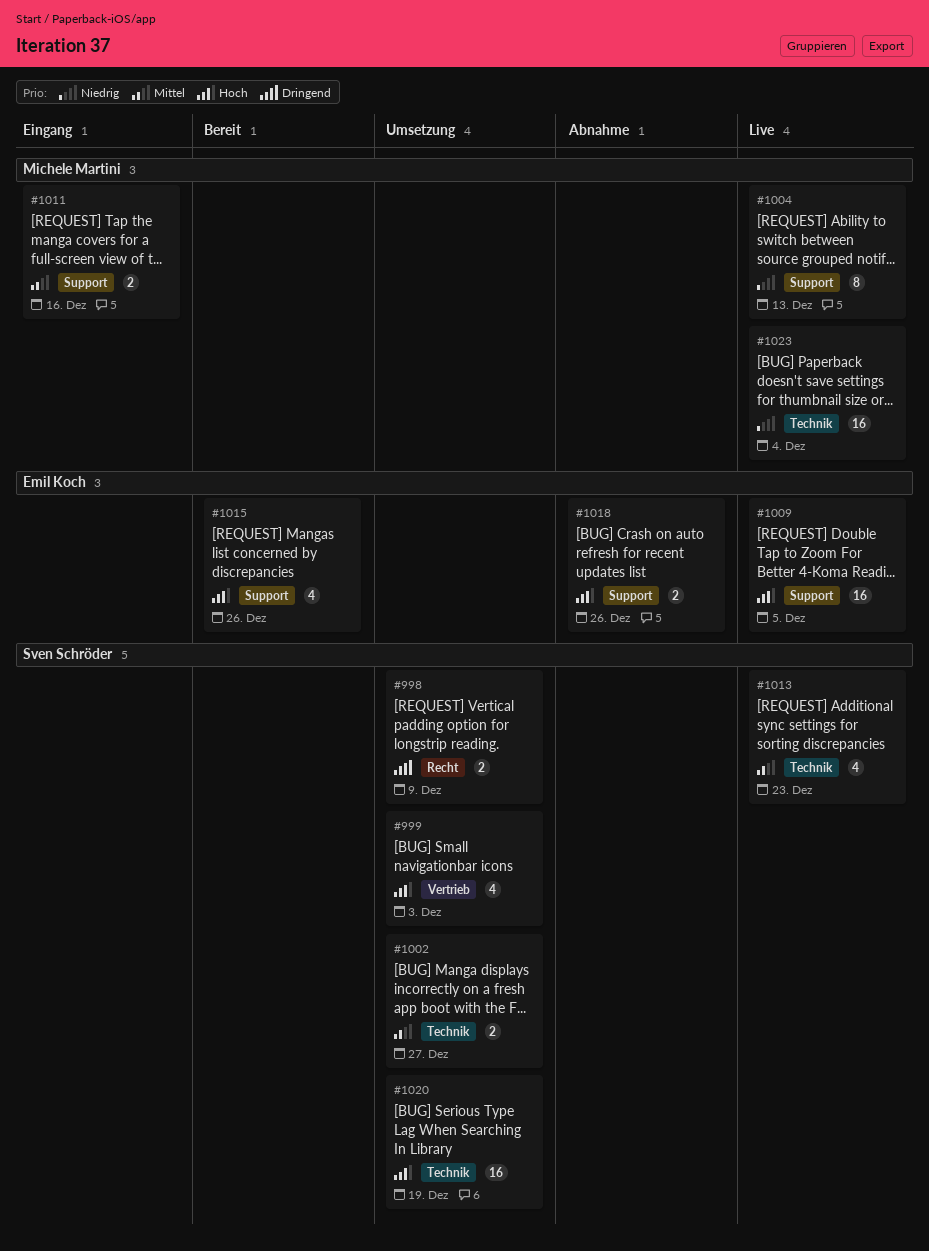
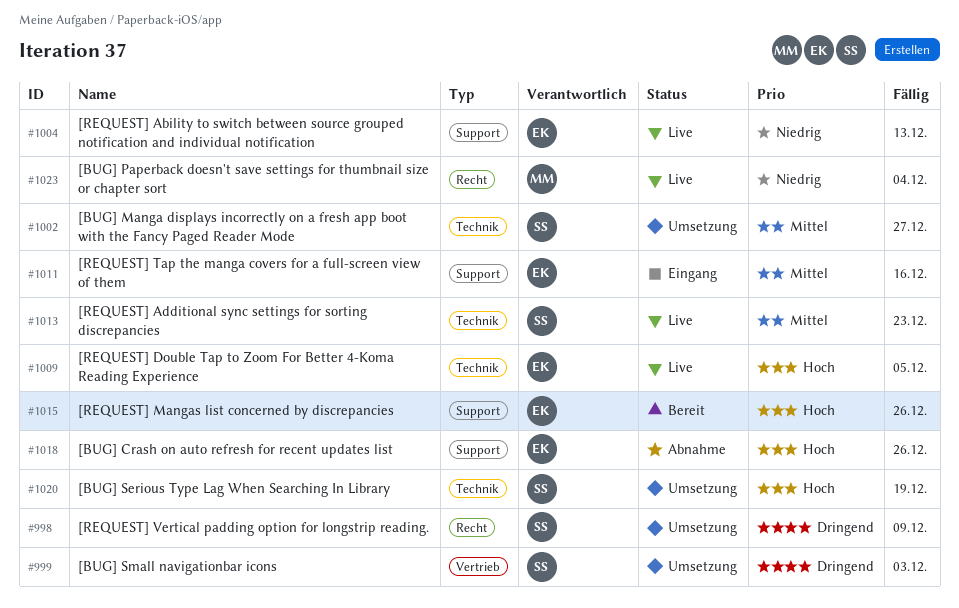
#999, priority: Hoch -> Dringend
#1004, owner: Michele Martini -> Emil Koch
#1009, label: Support -> Technik
#1011, owner: Michele Martini -> Emil Koch
#1023, label: Technik -> Recht

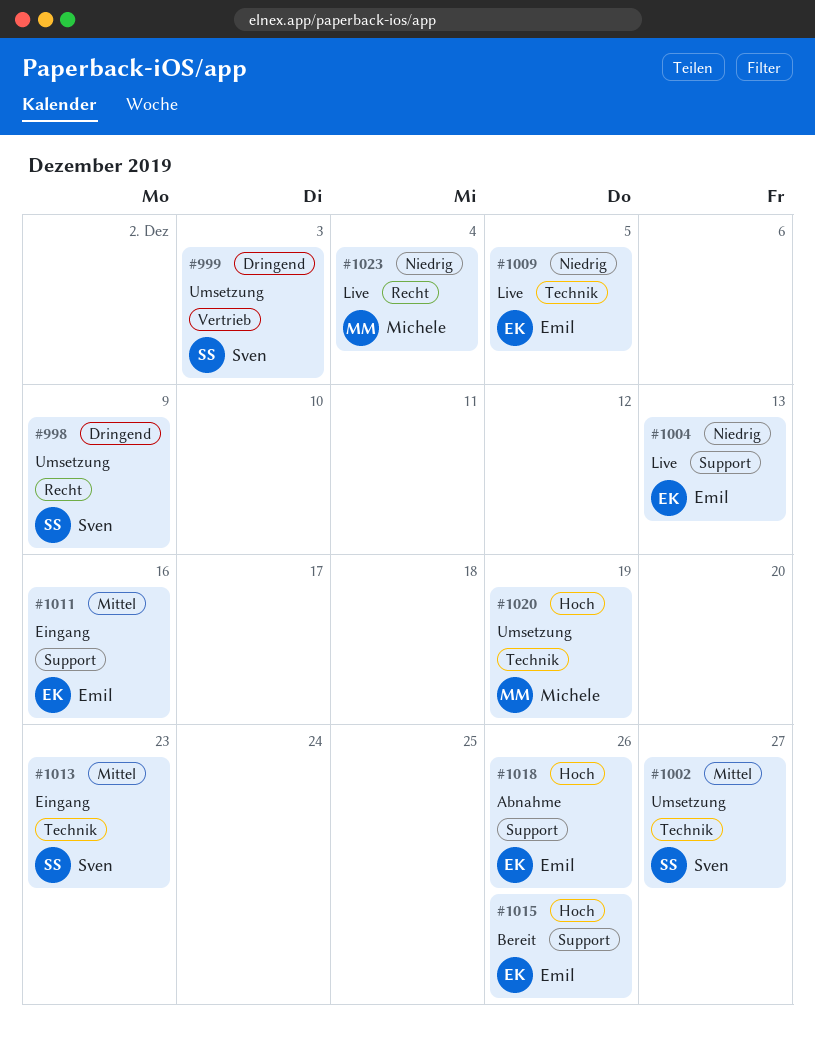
#1009, priority: Hoch -> Niedrig
#1013, status: Live -> Eingang
#1020, owner: Sven -> Michele

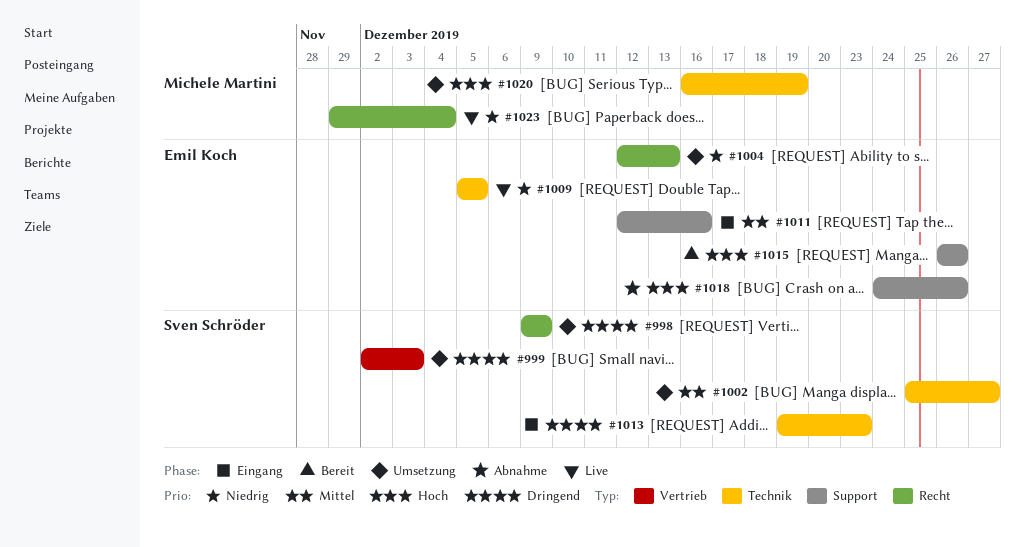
#1004, status: Live -> Umsetzung
#1004, label: Support -> Recht
#1013, priority: Mittel -> Dringend

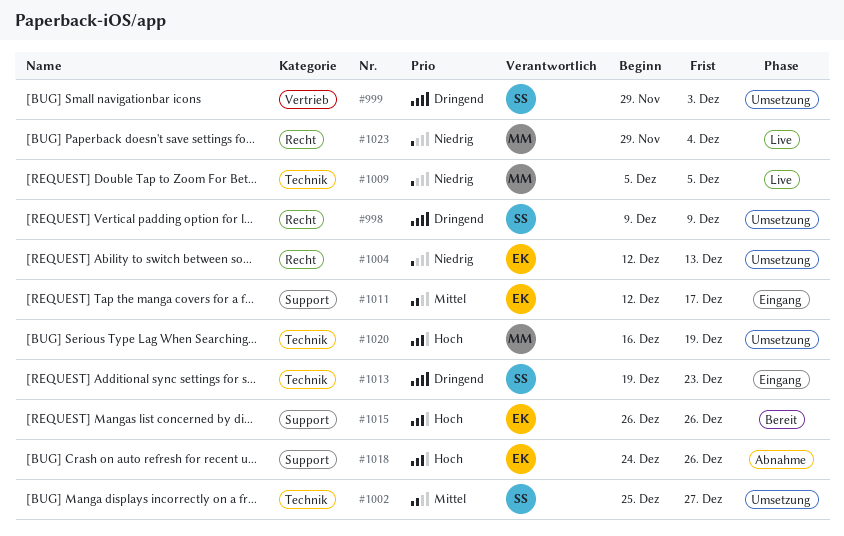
#999, start: Dec 2 -> Nov 29
#1009, owner: Emil Koch -> Michele Martini
#1011, due: Dec 16 -> Dec 17

